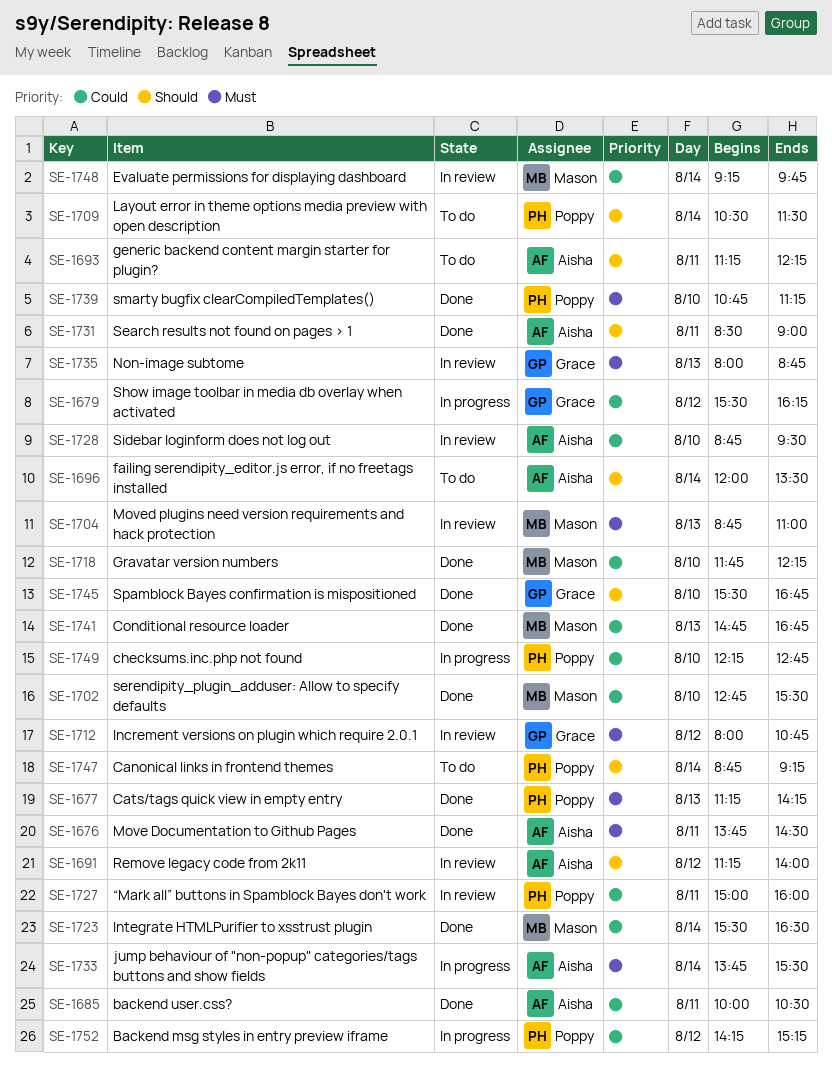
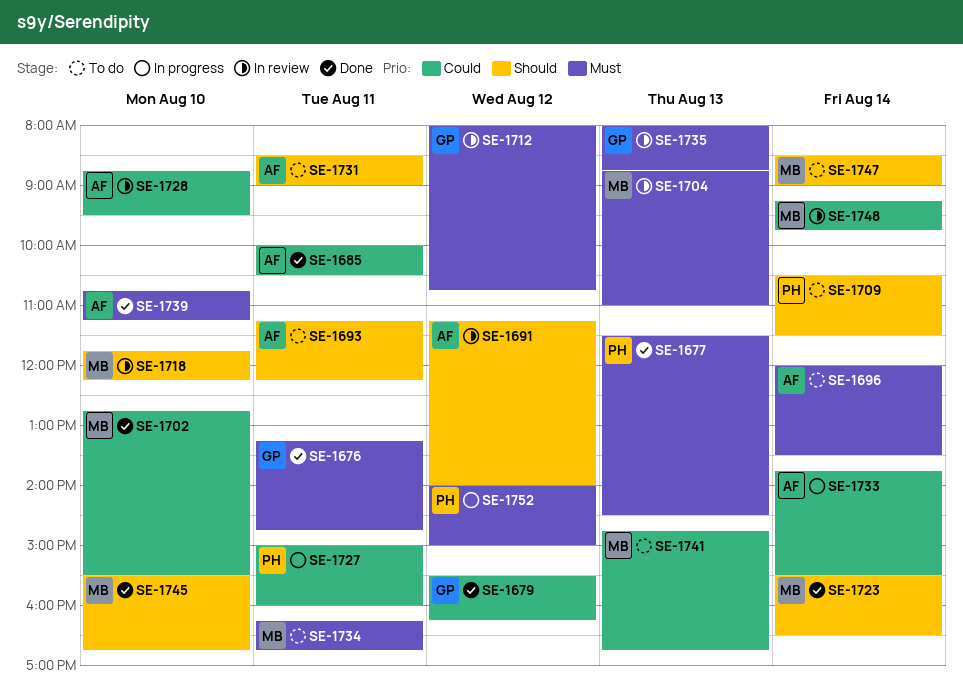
SE-1676, owner: Aisha -> Grace
SE-1676, begins: 13:45 -> 13:15
SE-1676, ends: 14:30 -> 14:45
SE-1677, begins: 11:15 -> 11:30
SE-1677, ends: 14:15 -> 14:30
SE-1679, status: In progress -> Done
SE-1696, priority: Should -> Must
SE-1718, status: Done -> In review
SE-1718, priority: Could -> Should
SE-1723, priority: Could -> Should
SE-1727, status: In review -> In progress
SE-1731, status: Done -> To do
SE-1733, priority: Must -> Could
SE-1734: none -> present
SE-1739, owner: Poppy -> Aisha
SE-1741, status: Done -> To do
SE-1745, owner: Grace -> Mason
SE-1747, owner: Poppy -> Mason
SE-1747, begins: 08:45 -> 08:30
SE-1747, ends: 09:15 -> 09:00
SE-1749: present -> none
SE-1752, priority: Could -> Must
SE-1752, begins: 14:15 -> 14:00
SE-1752, ends: 15:15 -> 15:00

